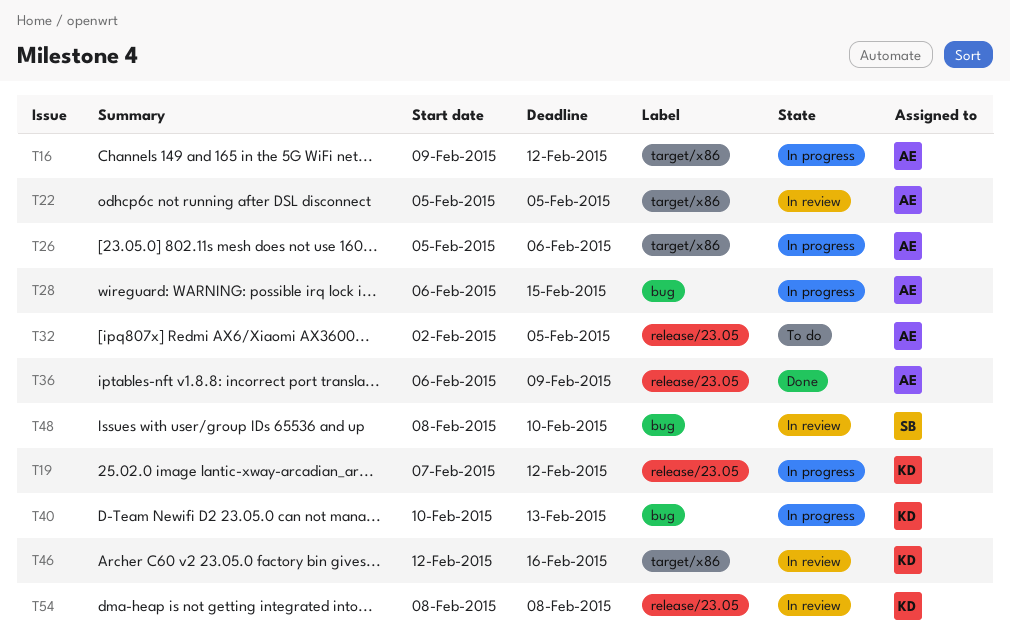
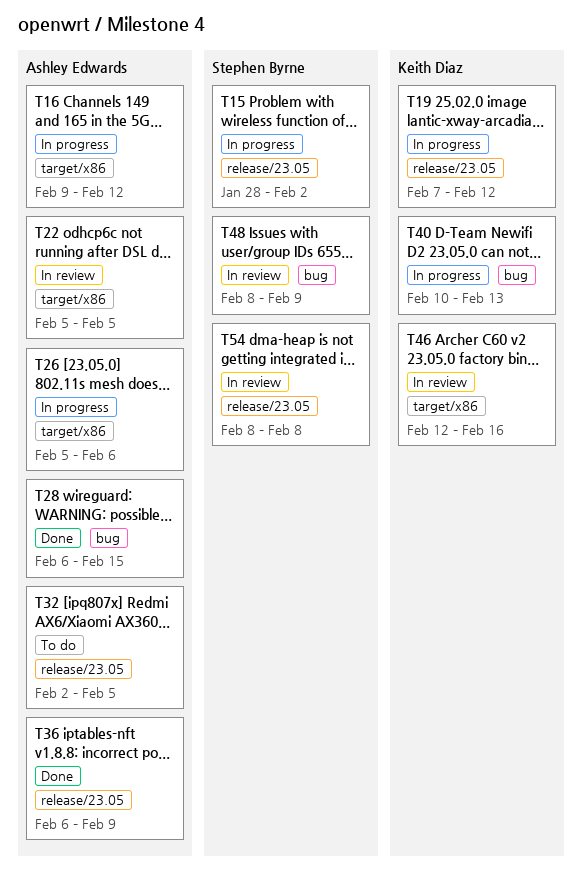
T15: none -> present
T28, status: In progress -> Done
T48, due: Feb 10 -> Feb 9
T54, owner: Keith Diaz -> Stephen Byrne

